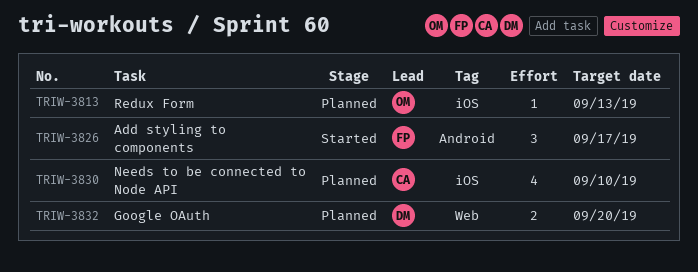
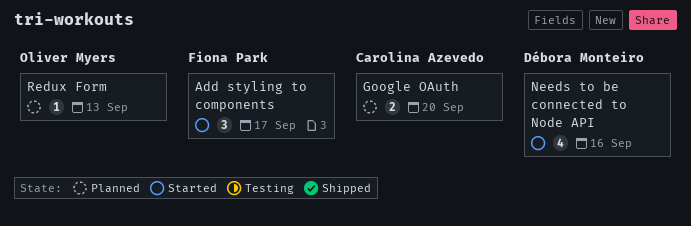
Google OAuth, owner: Débora Monteiro -> Carolina Azevedo
Needs to be connected to Node API, status: Planned -> Started
Needs to be connected to Node API, owner: Carolina Azevedo -> Débora Monteiro
Needs to be connected to Node API, due: Sep 10 -> Sep 16

